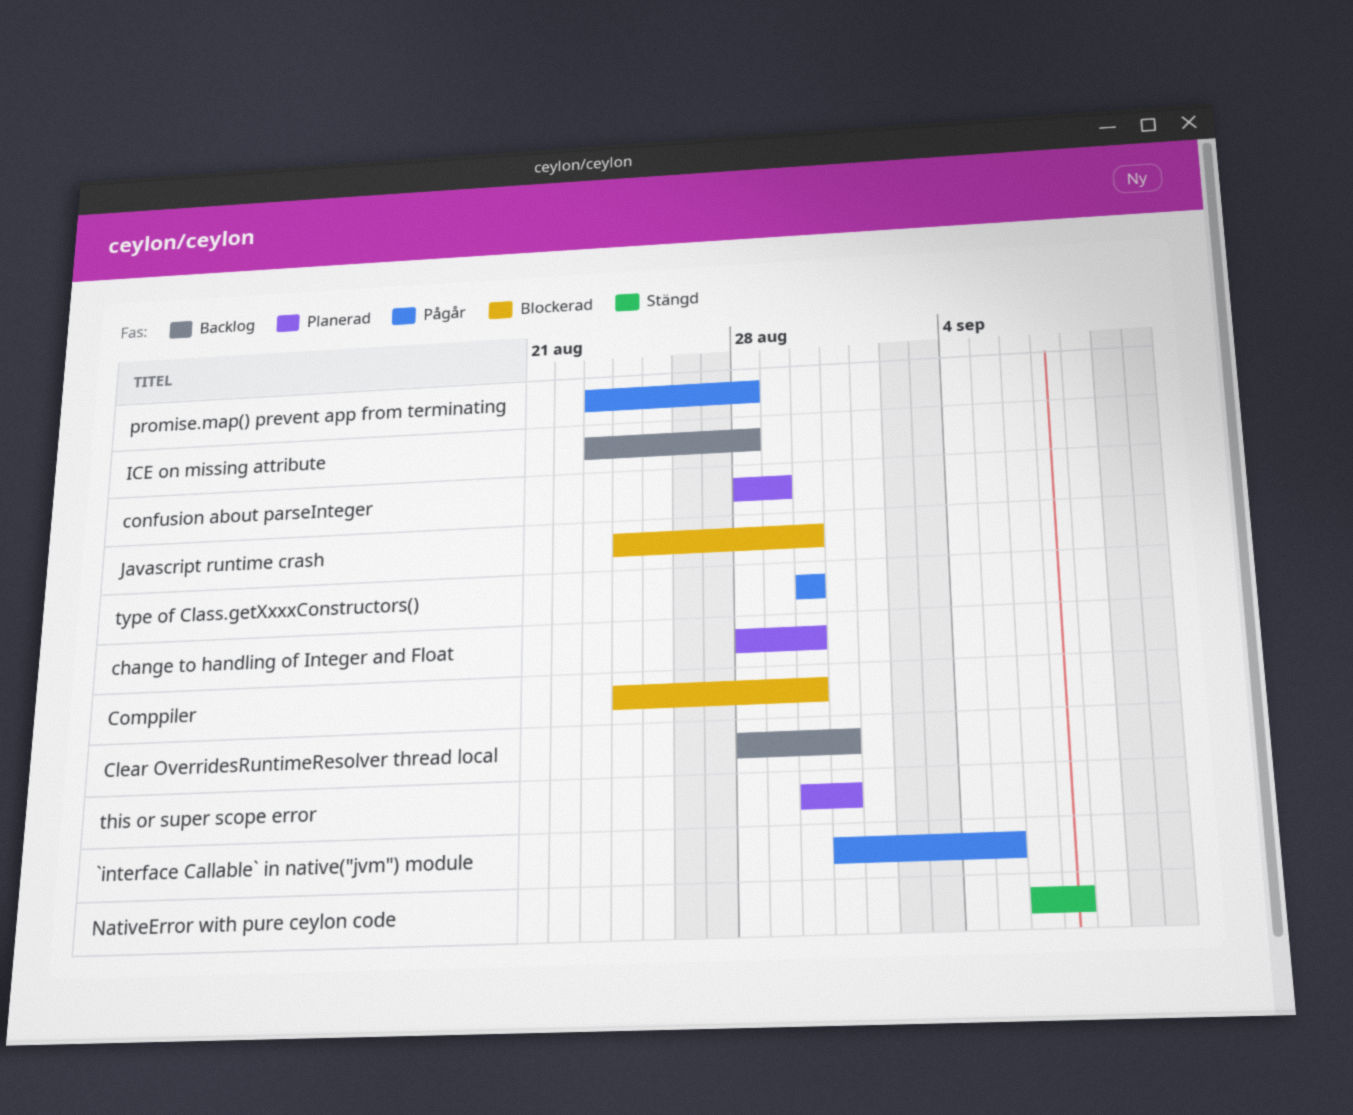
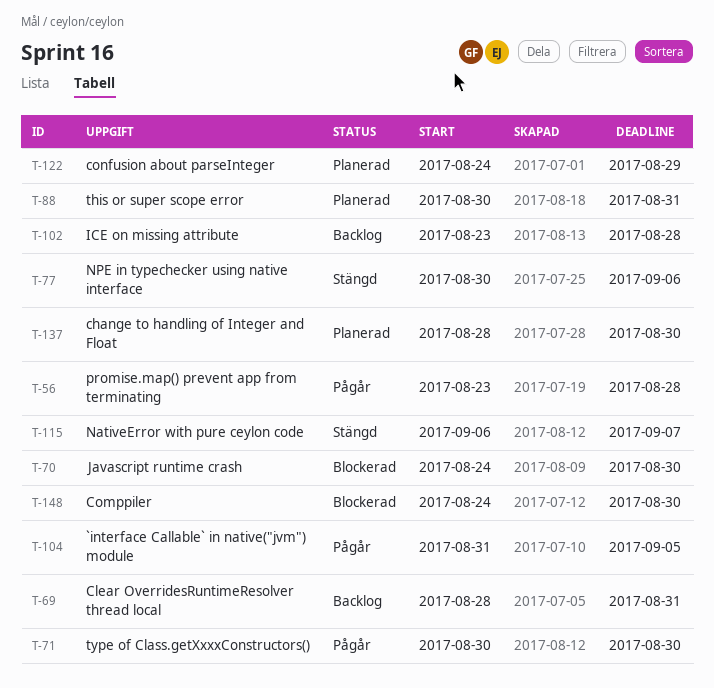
confusion about parseInteger, start: Aug 28 -> Aug 24
NPE in typechecker using native interface: none -> present

